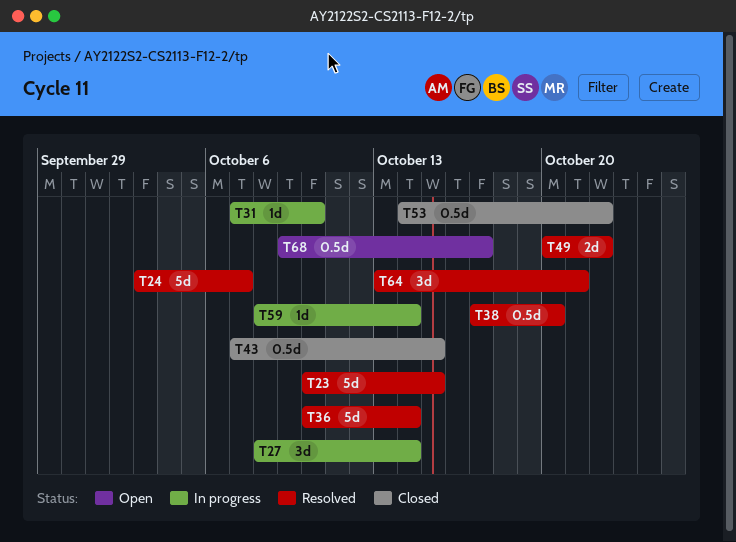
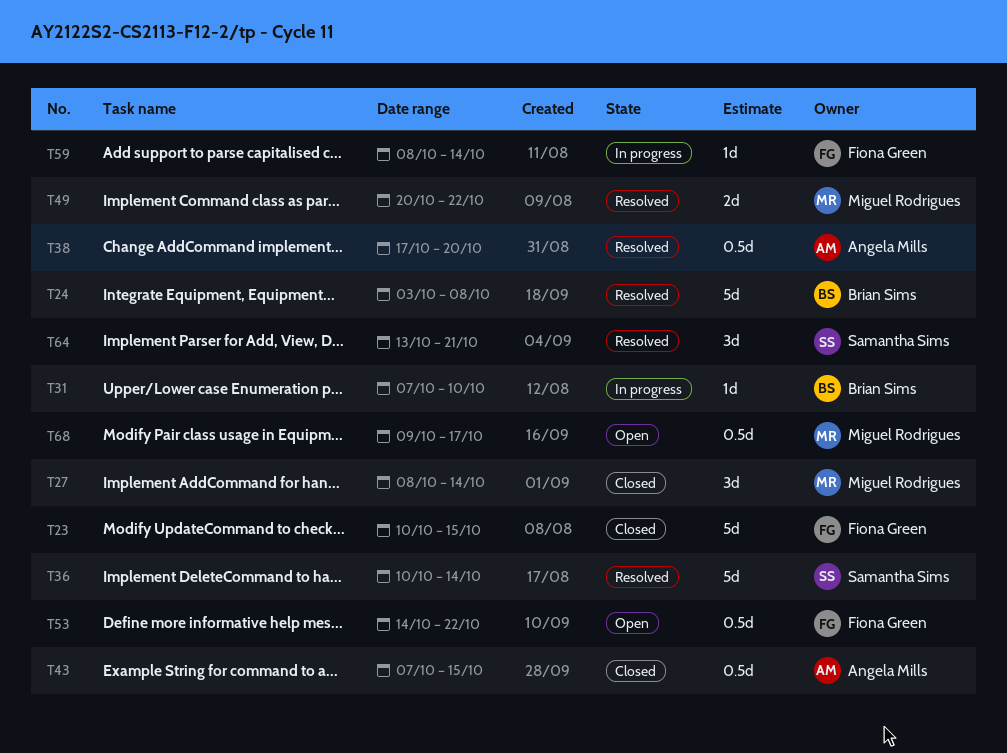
T23, status: Resolved -> Closed
T24, due: Oct 7 -> Oct 8
T27, status: In progress -> Closed
T53, status: Closed -> Open

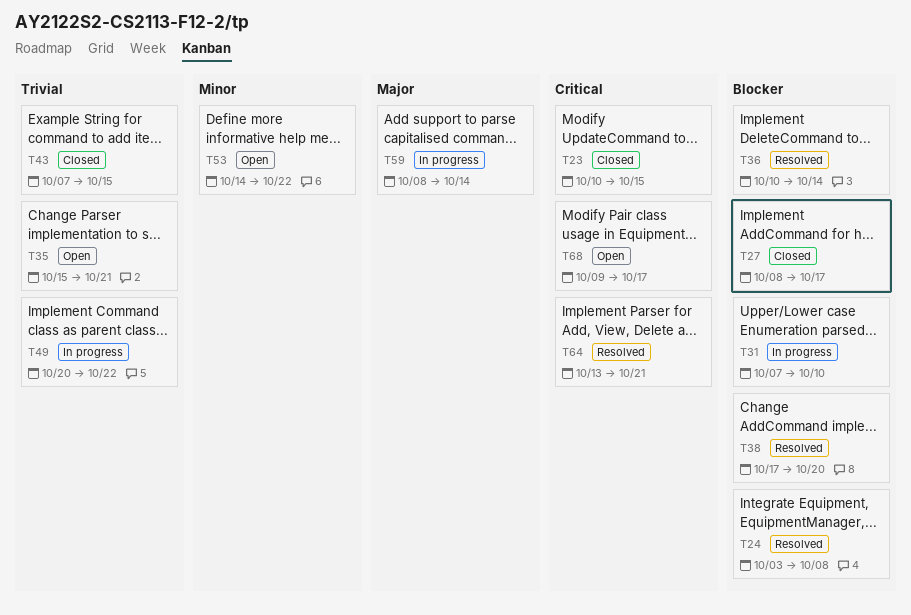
T27, due: Oct 14 -> Oct 17
T35: none -> present
T49, status: Resolved -> In progress

